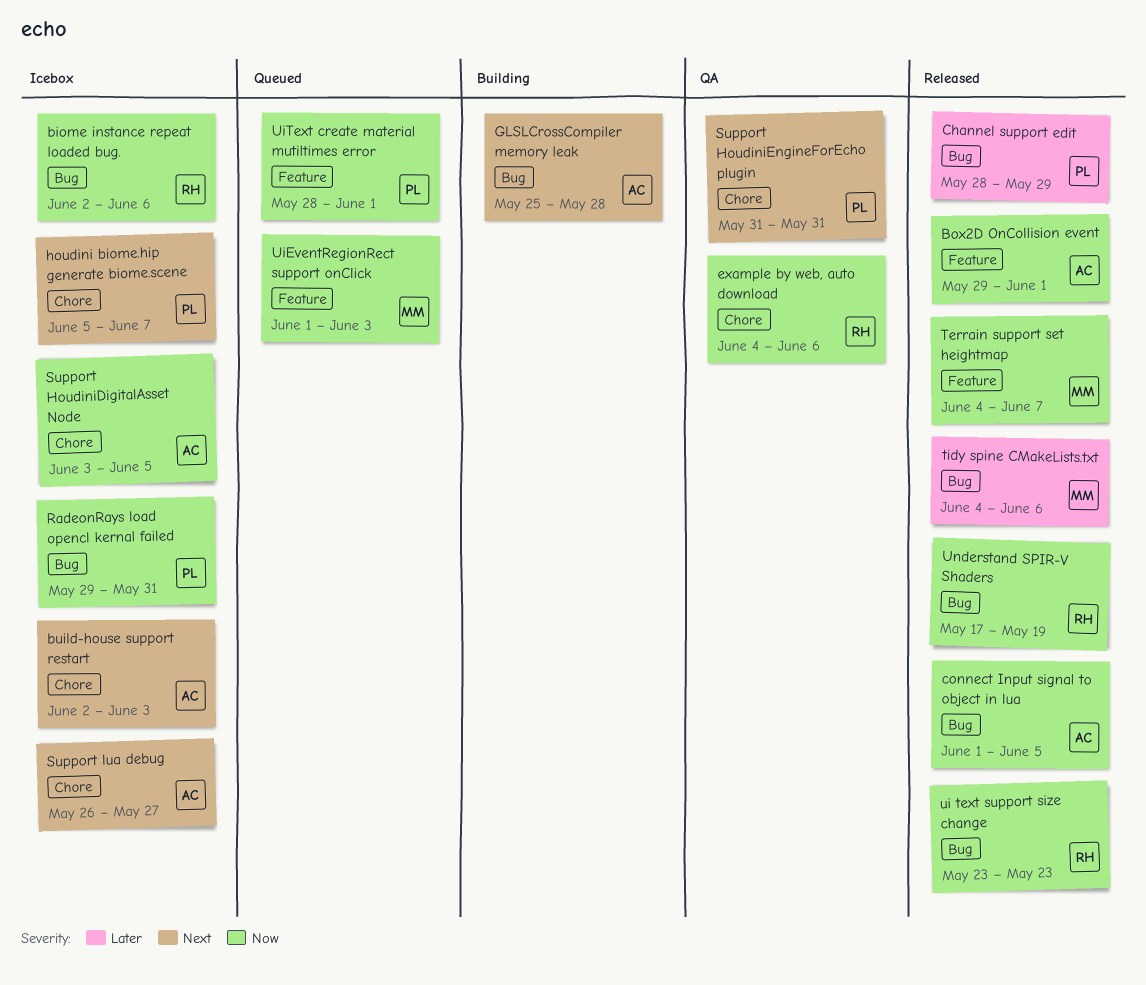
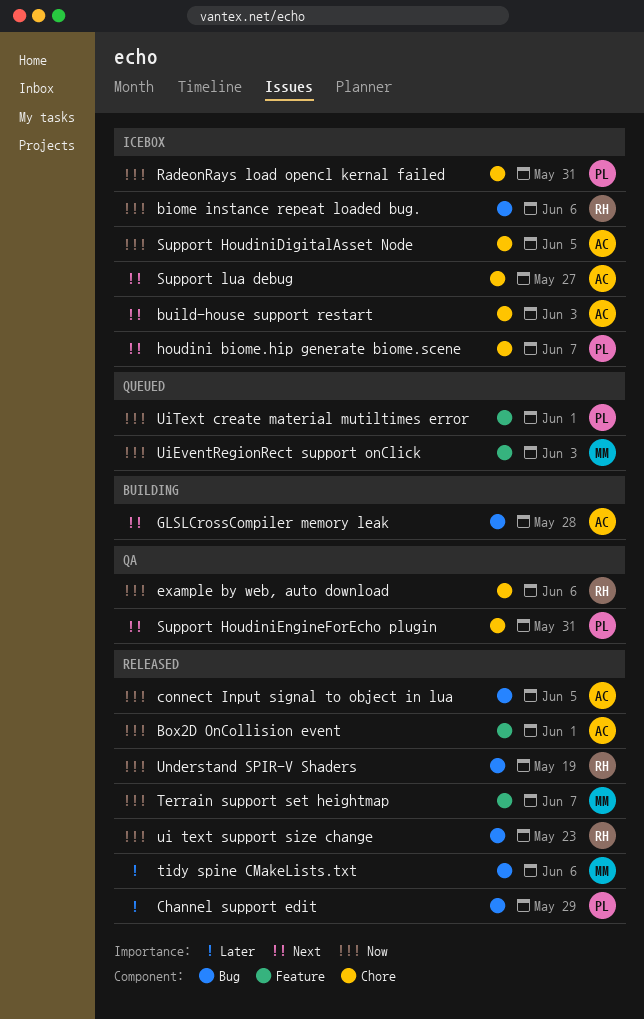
RadeonRays load opencl kernal failed, label: Bug -> Chore

